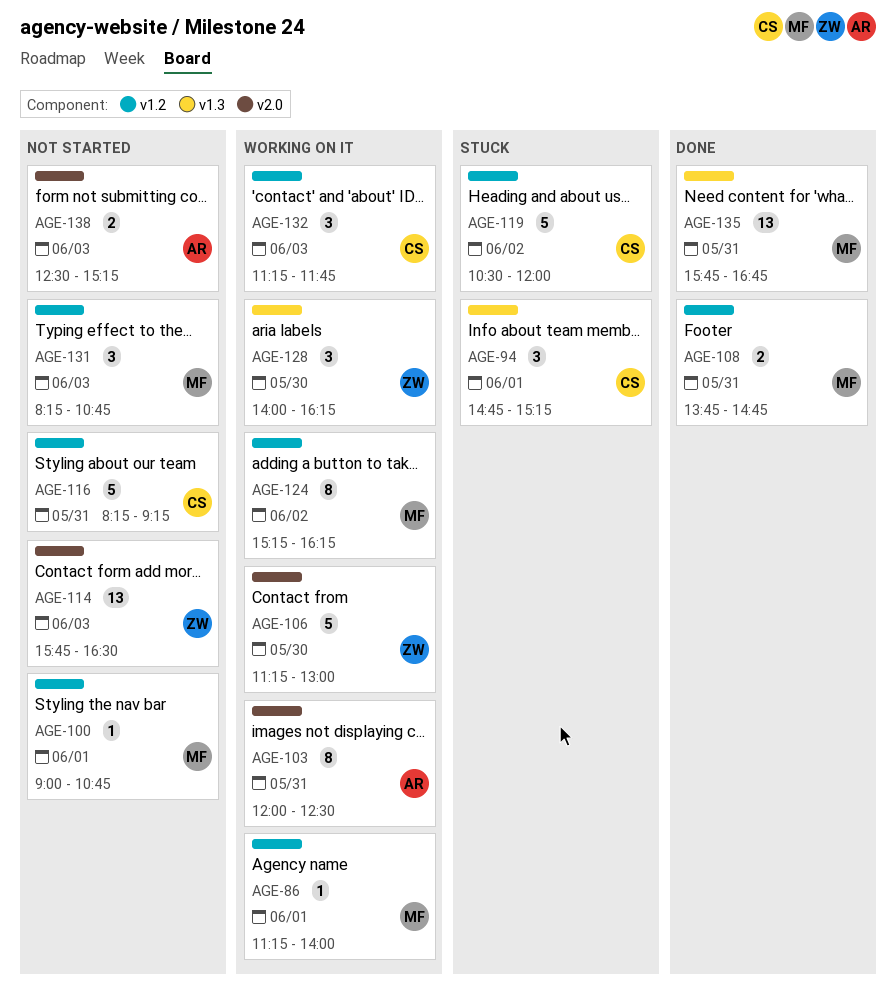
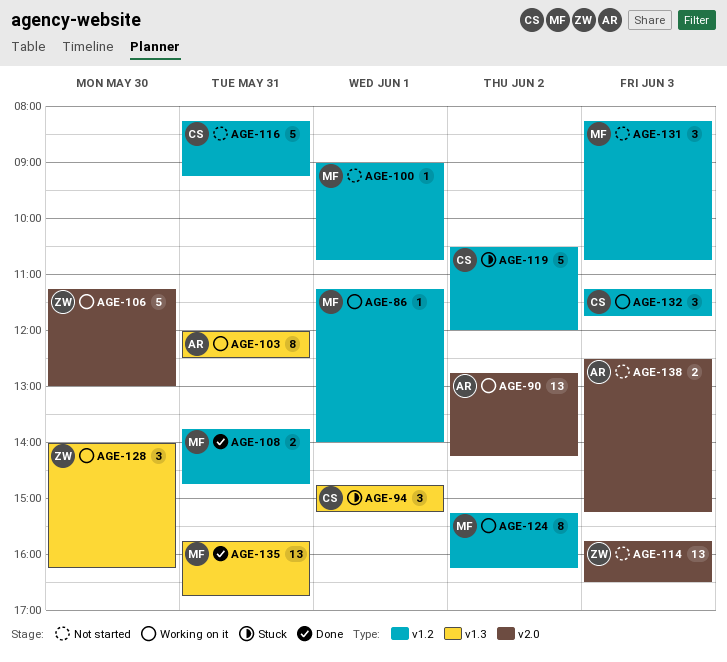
AGE-90: none -> present
AGE-103, label: v2.0 -> v1.3

